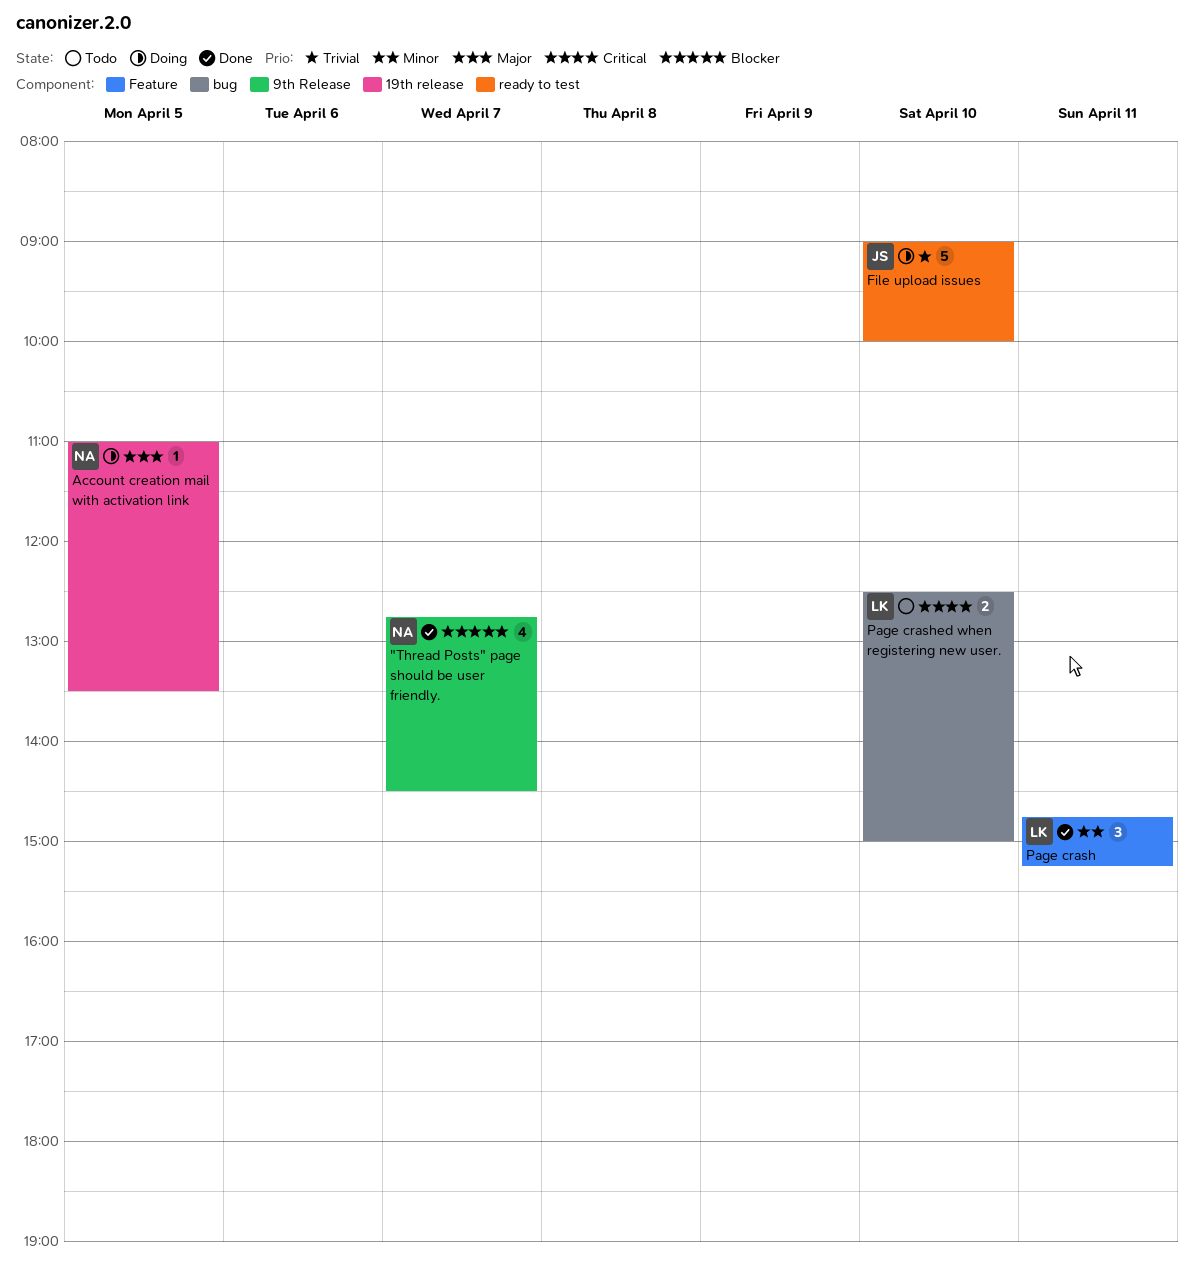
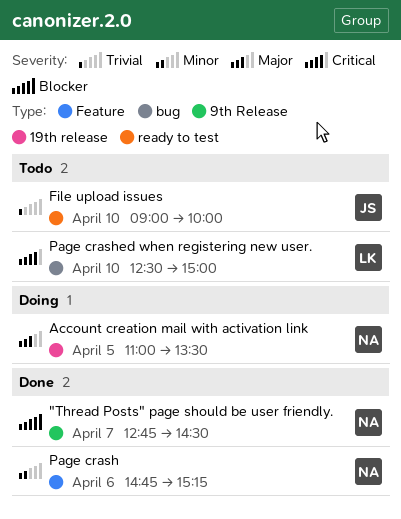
File upload issues, status: Doing -> Todo
Page crash, owner: LK -> NA
Page crash, day: Apr 11 -> Apr 6

